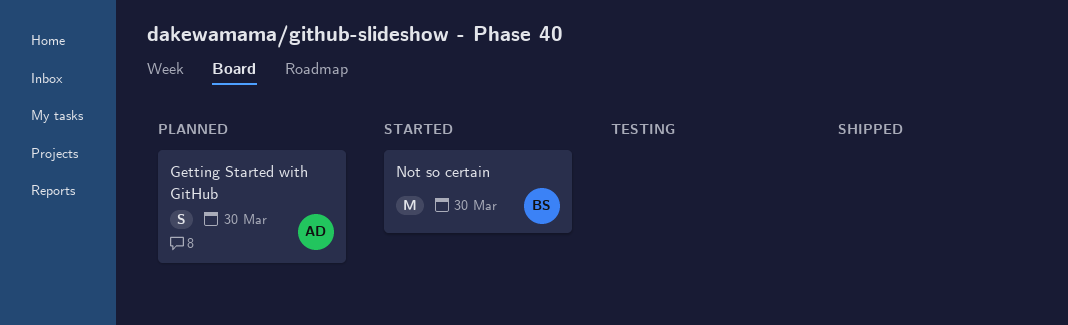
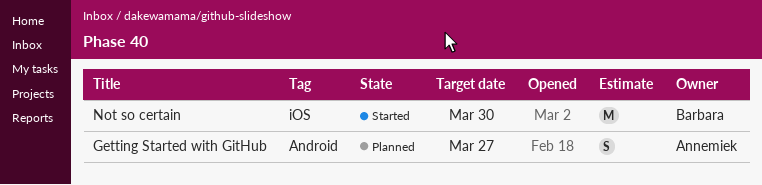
Getting Started with GitHub, due: Mar 30 -> Mar 27

